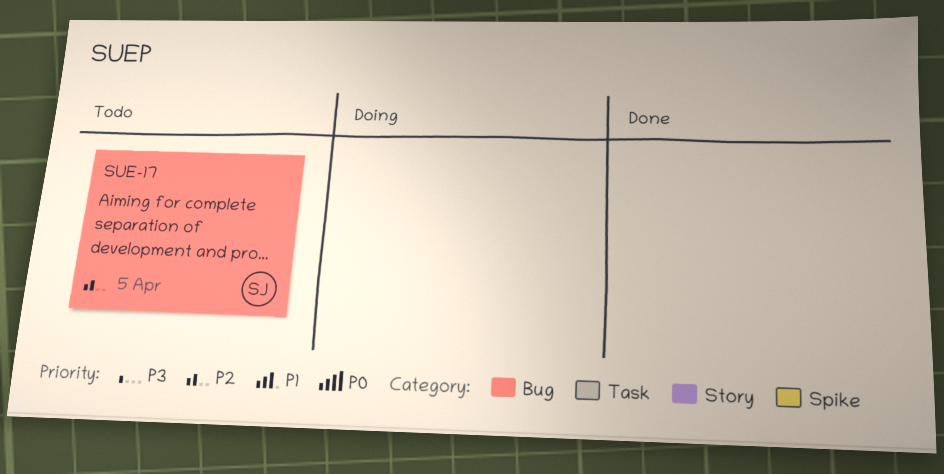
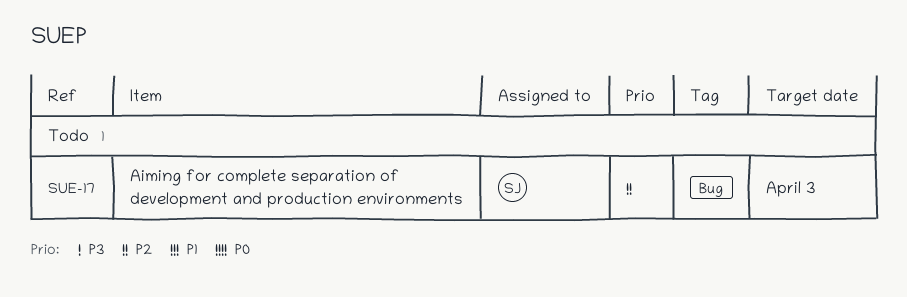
SUE-17, due: Apr 5 -> Apr 3

